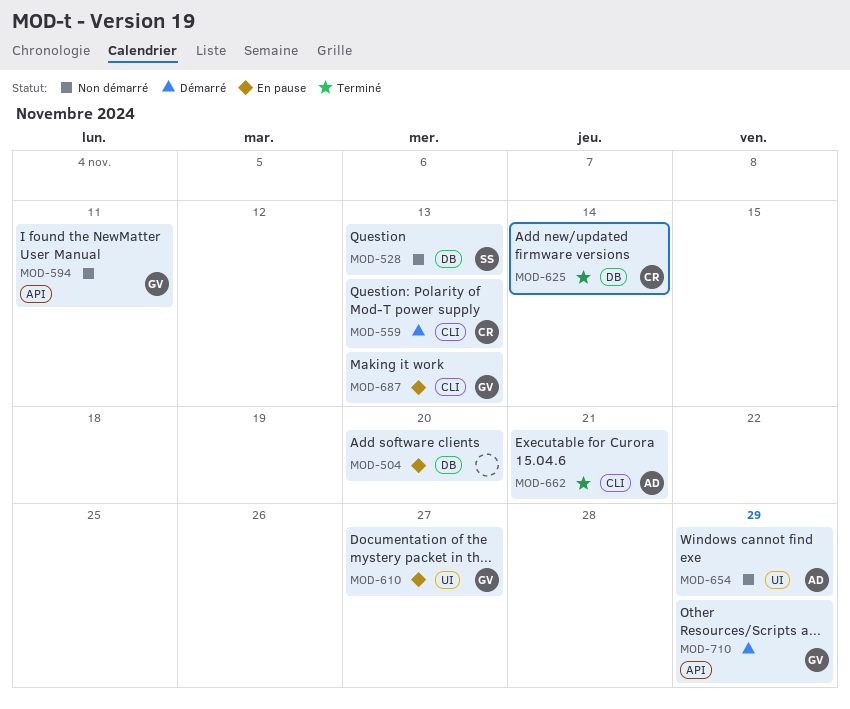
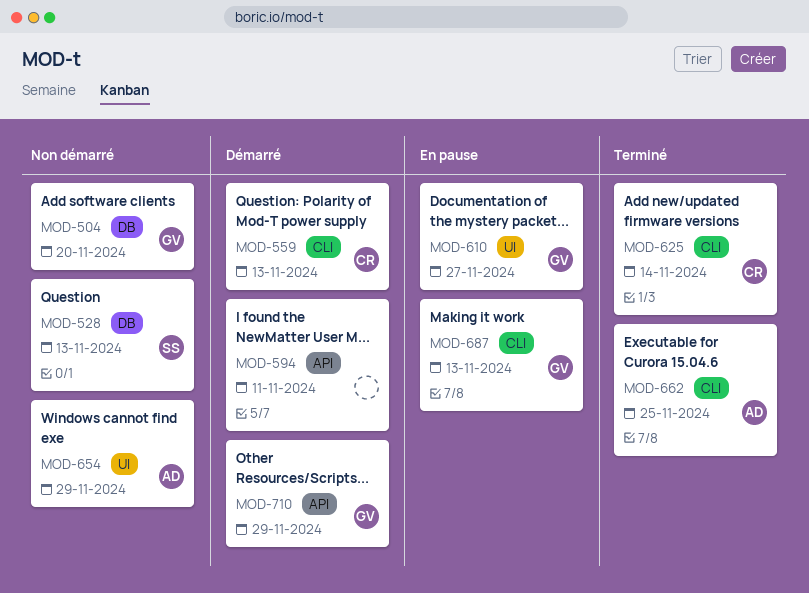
MOD-504, status: En pause -> Non démarré
MOD-504, owner: none -> GV
MOD-594, status: Non démarré -> Démarré
MOD-594, owner: GV -> none
MOD-625, label: DB -> CLI
MOD-662, due: Nov 21 -> Nov 25

